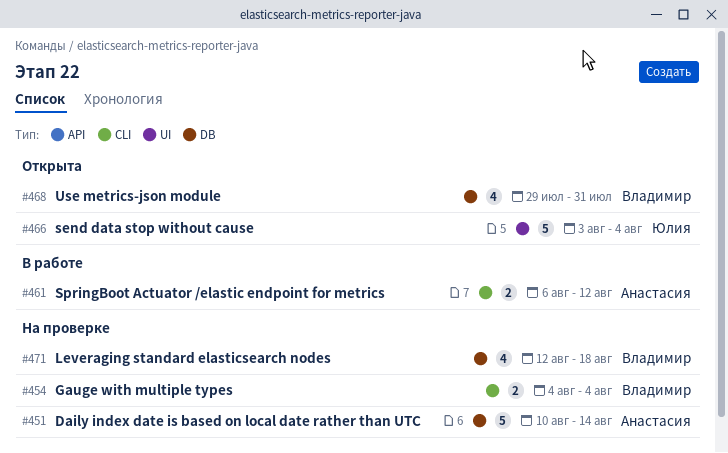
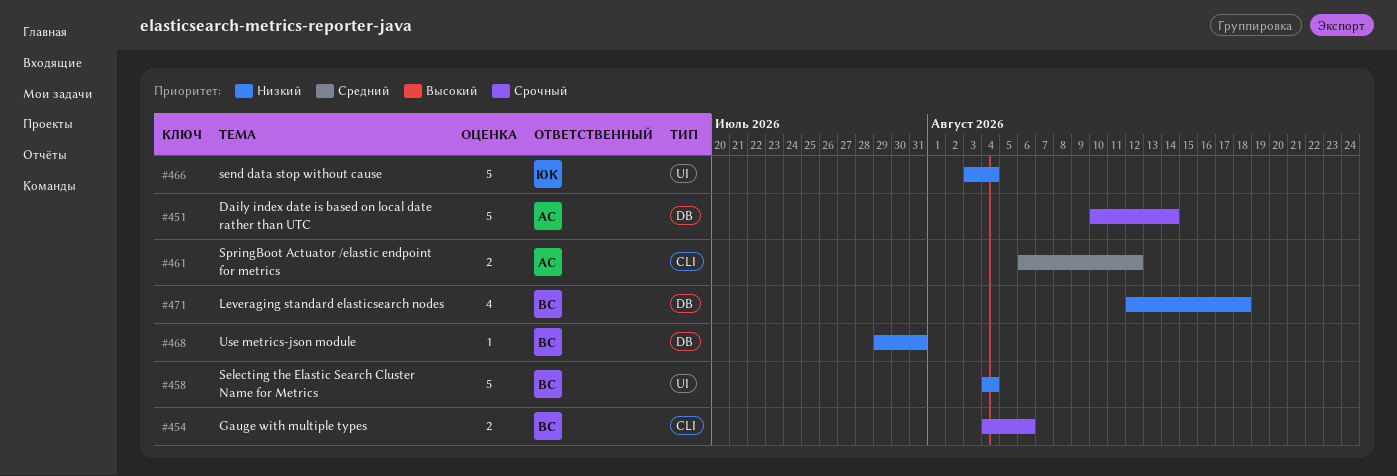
#454, due: Aug 4 -> Aug 6
#458: none -> present
#468, estimate: 4 -> 1

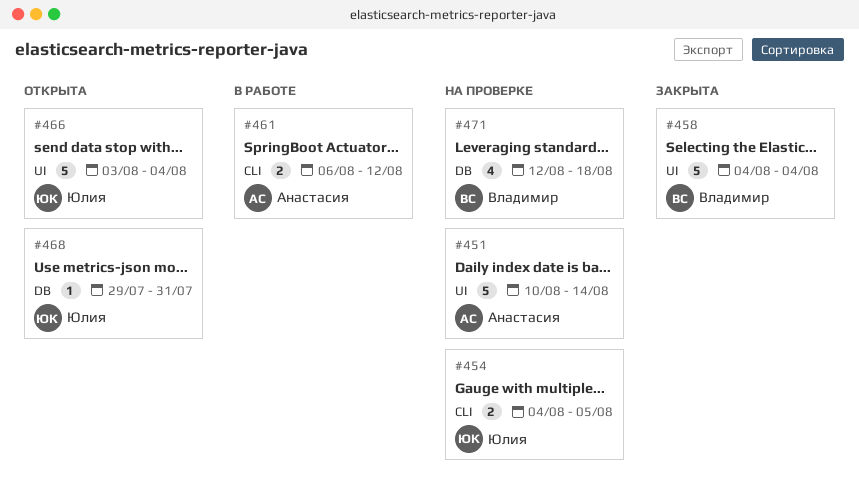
#451, label: DB -> UI
#454, owner: Владимир -> Юлия
#454, due: Aug 6 -> Aug 5
#468, owner: Владимир -> Юлия

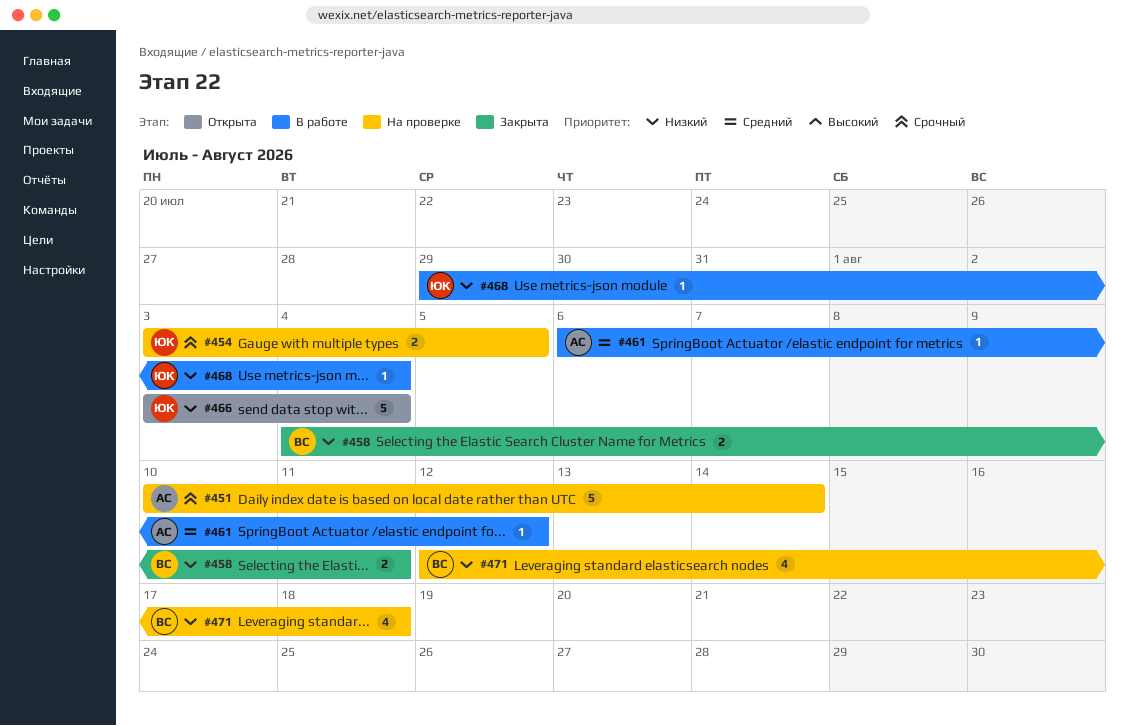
#454, start: Aug 4 -> Aug 3
#458, estimate: 5 -> 2
#458, due: Aug 4 -> Aug 11
#461, estimate: 2 -> 1
#468, status: Открыта -> В работе
#468, due: Jul 31 -> Aug 4

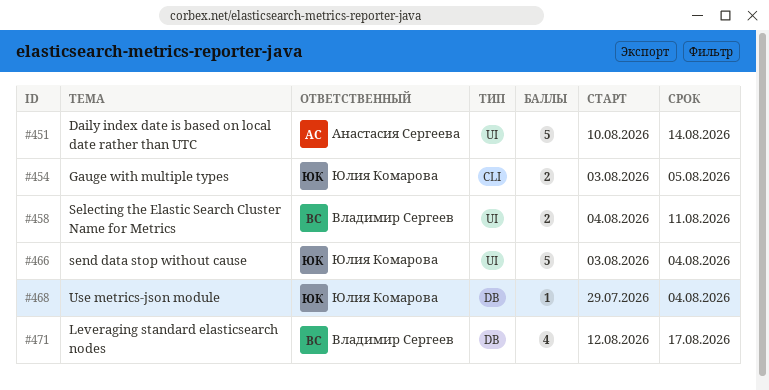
#461: present -> none
#471, due: Aug 18 -> Aug 17

